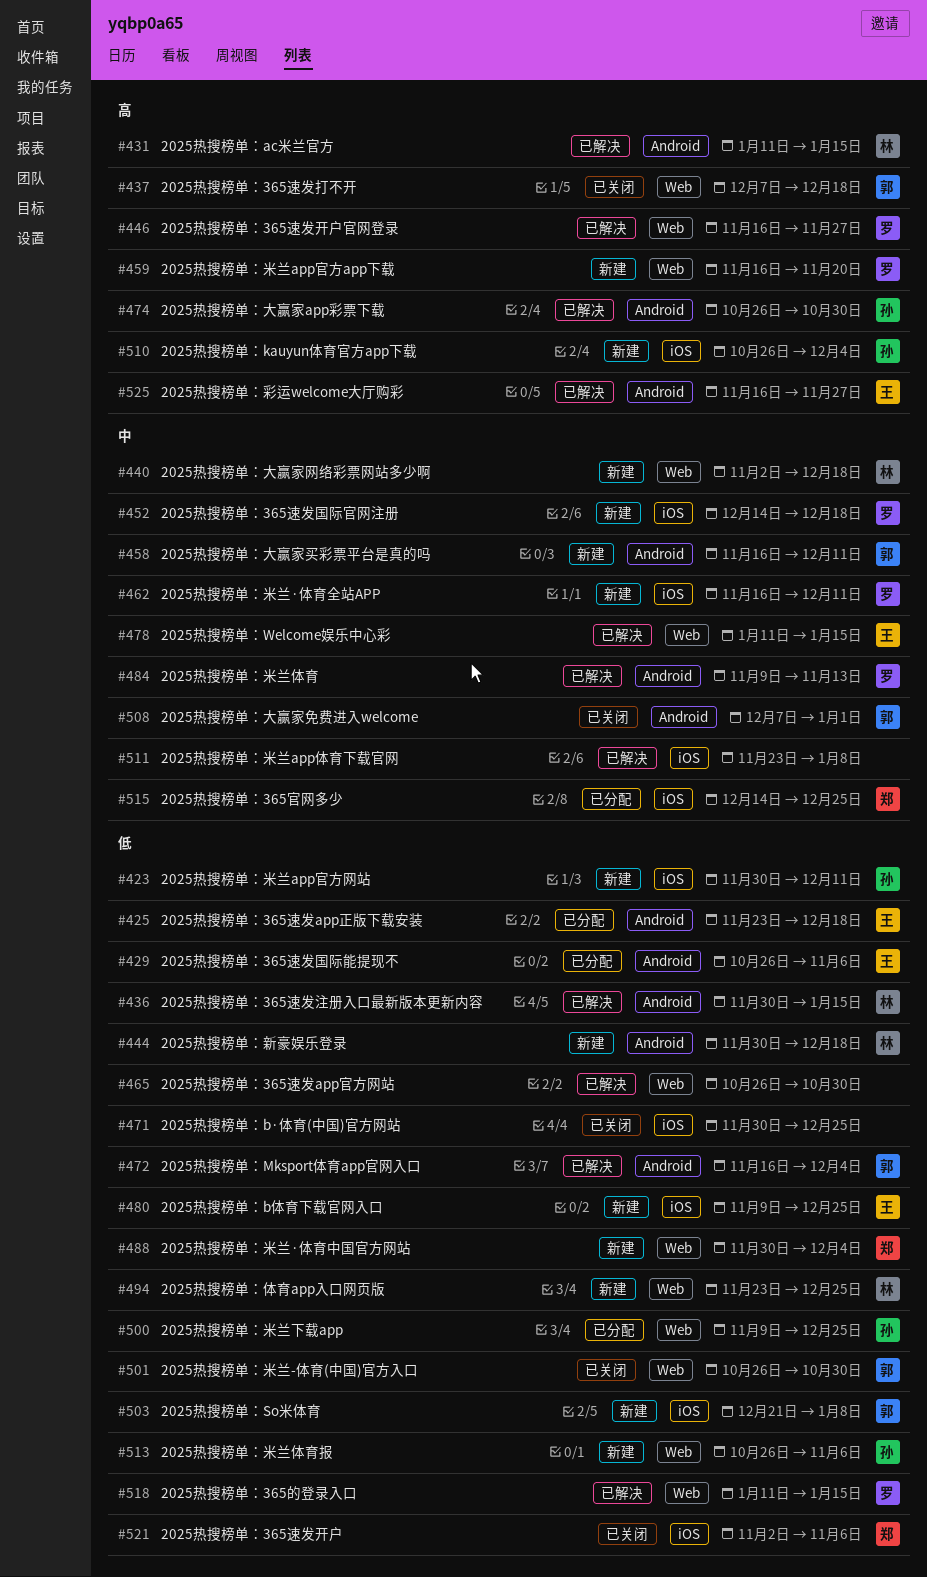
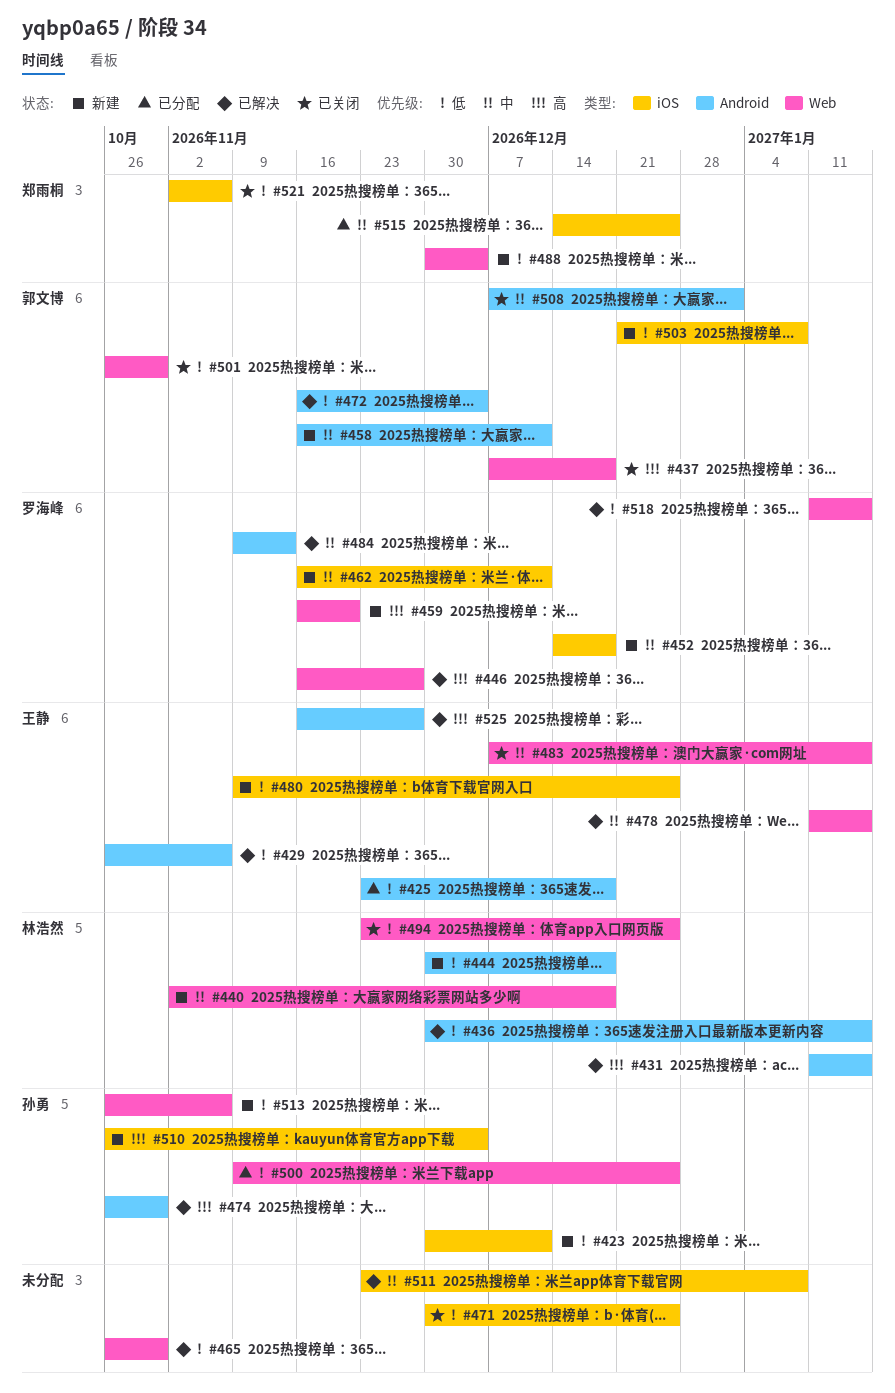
#429, status: 已分配 -> 已解决
#483: none -> present
#494, status: 新建 -> 已关闭

